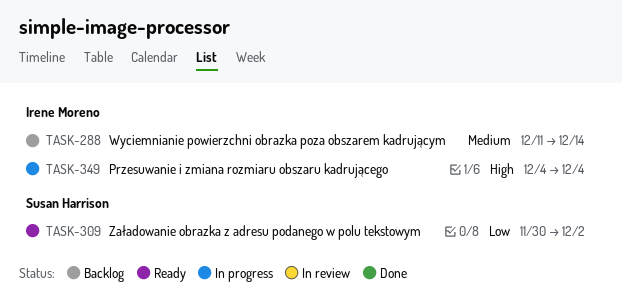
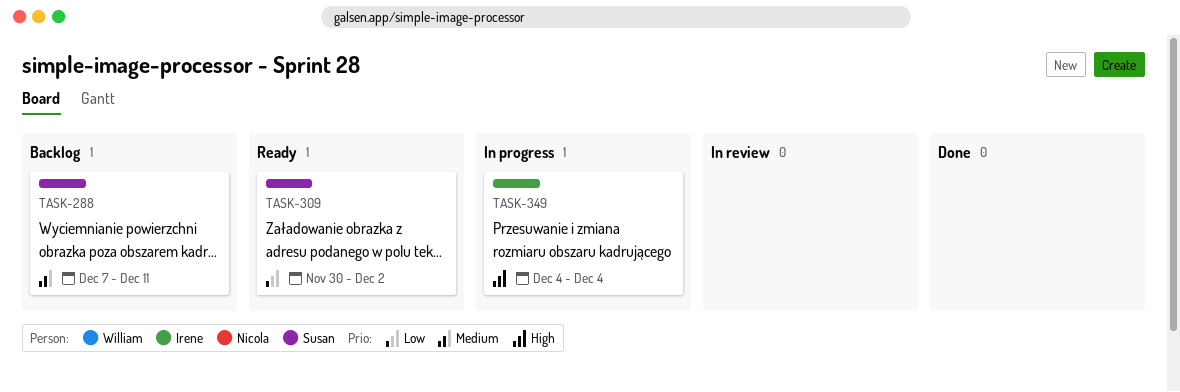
TASK-288, owner: Irene Moreno -> Susan Harrison
TASK-288, start: Dec 11 -> Dec 7
TASK-288, due: Dec 14 -> Dec 11

